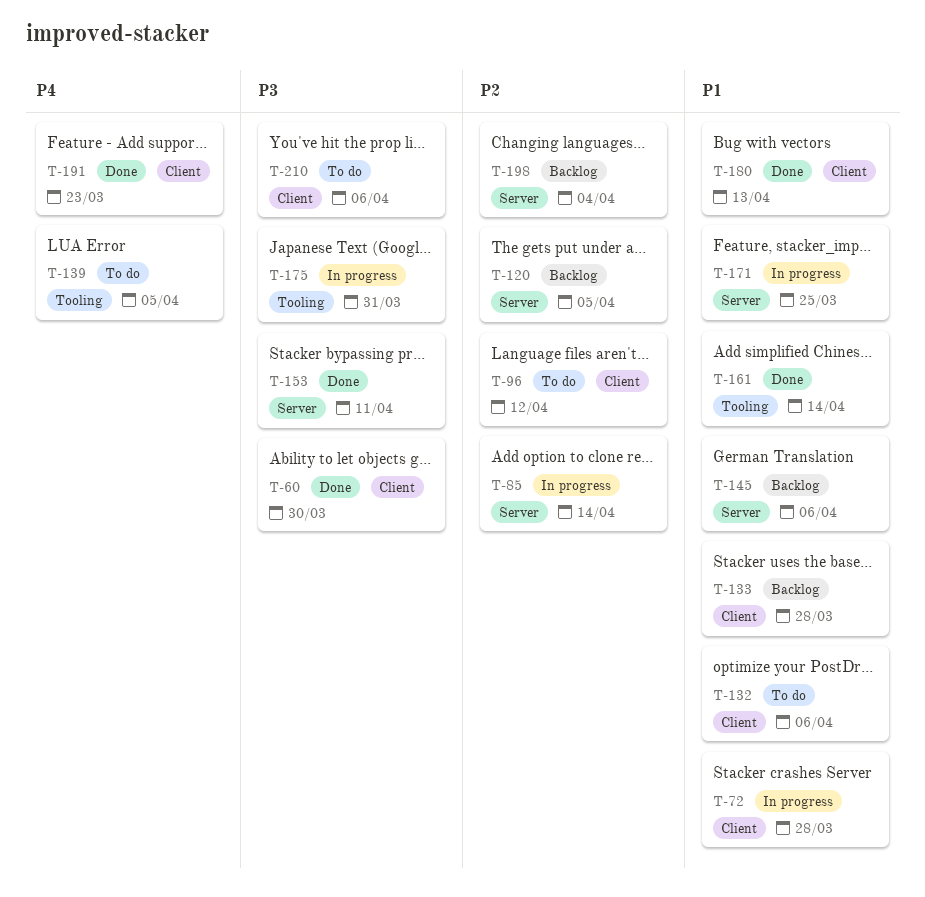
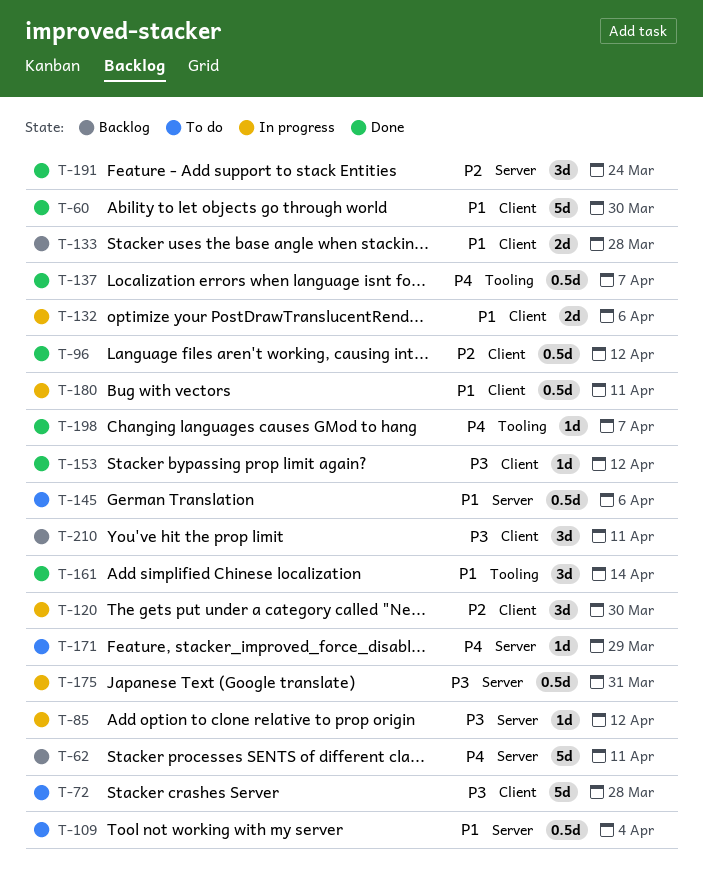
T-60, priority: P3 -> P1
T-62: none -> present
T-72, status: In progress -> To do
T-72, priority: P1 -> P3
T-85, priority: P2 -> P3
T-85, due: Apr 14 -> Apr 12
T-96, status: To do -> Done
T-109: none -> present
T-120, status: Backlog -> In progress
T-120, label: Server -> Client
T-120, due: Apr 5 -> Mar 30
T-132, status: To do -> In progress
T-137: none -> present
T-139: present -> none
T-145, status: Backlog -> To do
T-153, label: Server -> Client
T-153, due: Apr 11 -> Apr 12
T-171, status: In progress -> To do
T-171, priority: P1 -> P4
T-171, due: Mar 25 -> Mar 29
T-175, label: Tooling -> Server
T-180, status: Done -> In progress
T-180, due: Apr 13 -> Apr 11
T-191, priority: P4 -> P2
T-191, label: Client -> Server
T-191, due: Mar 23 -> Mar 24
T-198, status: Backlog -> Done
T-198, priority: P2 -> P4
T-198, label: Server -> Tooling
T-198, due: Apr 4 -> Apr 7
T-210, status: To do -> Backlog
T-210, due: Apr 6 -> Apr 11

